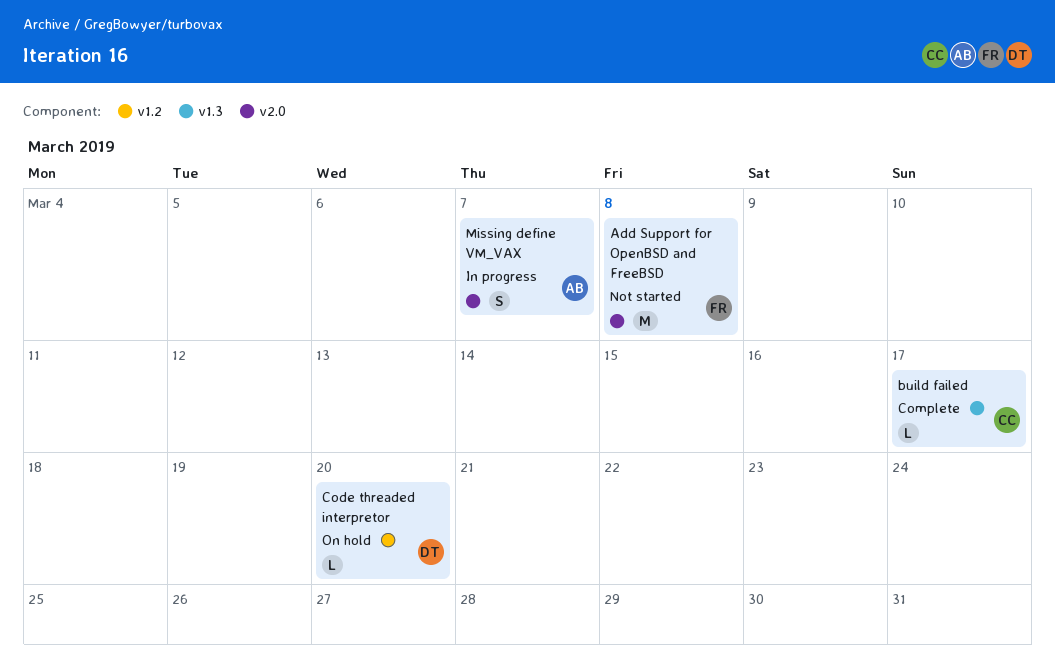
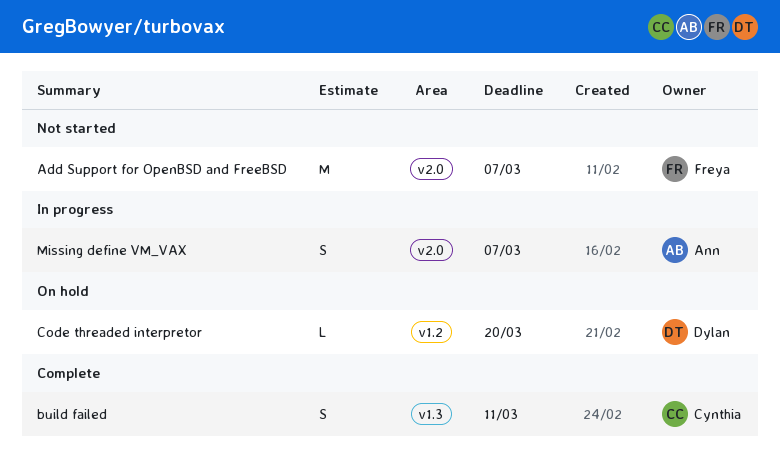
Add Support for OpenBSD and FreeBSD, due: Mar 8 -> Mar 7
build failed, estimate: L -> S
build failed, due: Mar 17 -> Mar 11

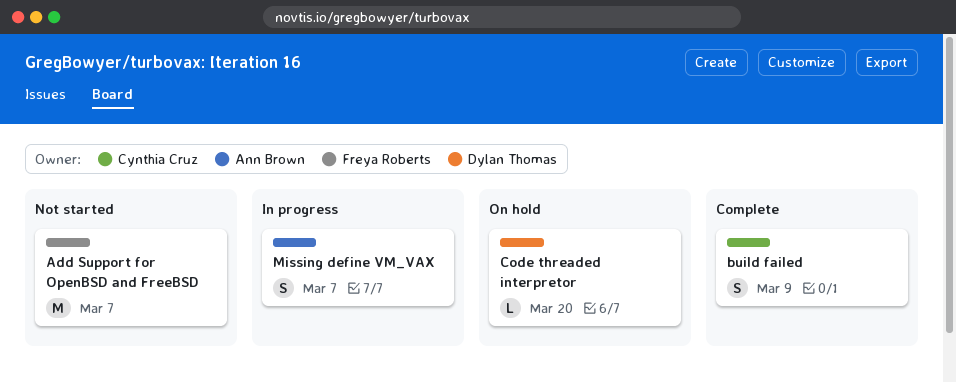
build failed, due: Mar 11 -> Mar 9

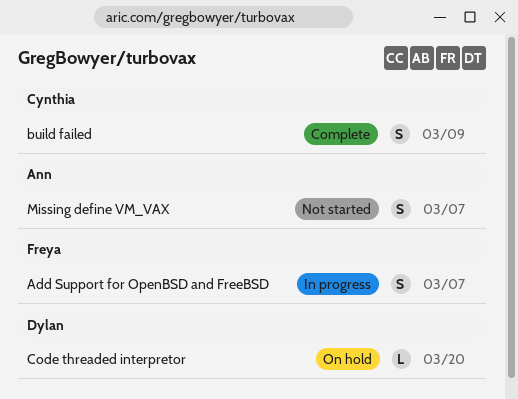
Add Support for OpenBSD and FreeBSD, status: Not started -> In progress
Add Support for OpenBSD and FreeBSD, estimate: M -> S
Missing define VM_VAX, status: In progress -> Not started

